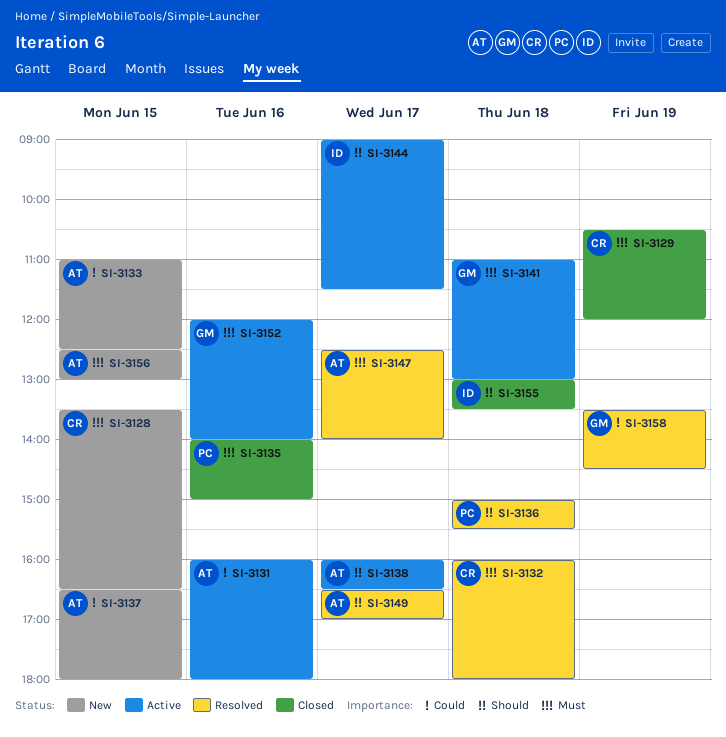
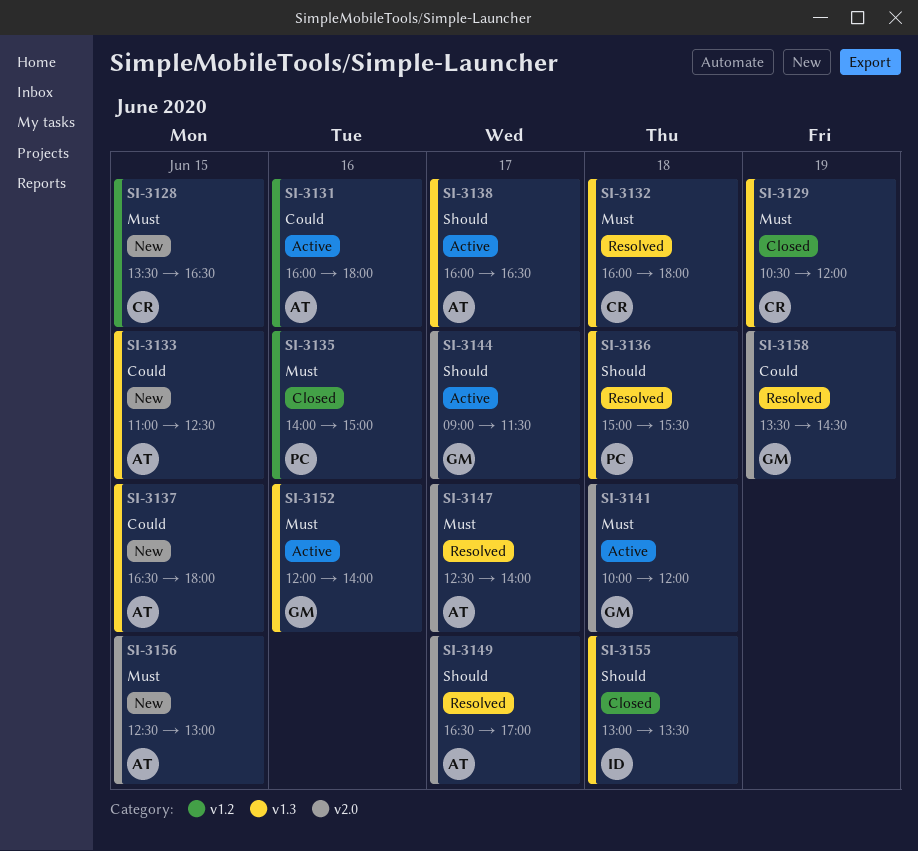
SI-3141, begins: 11:00 -> 10:00
SI-3141, ends: 13:00 -> 12:00
SI-3144, owner: ID -> GM

